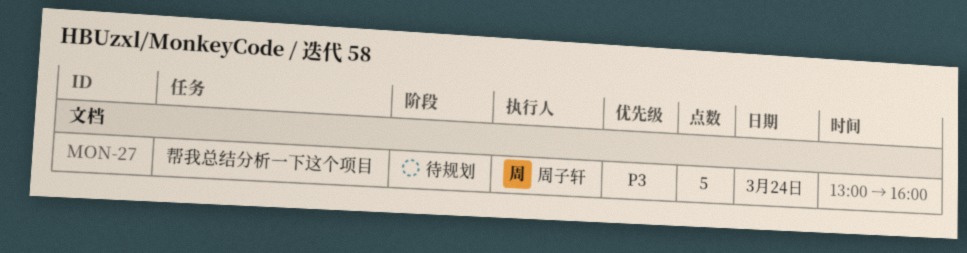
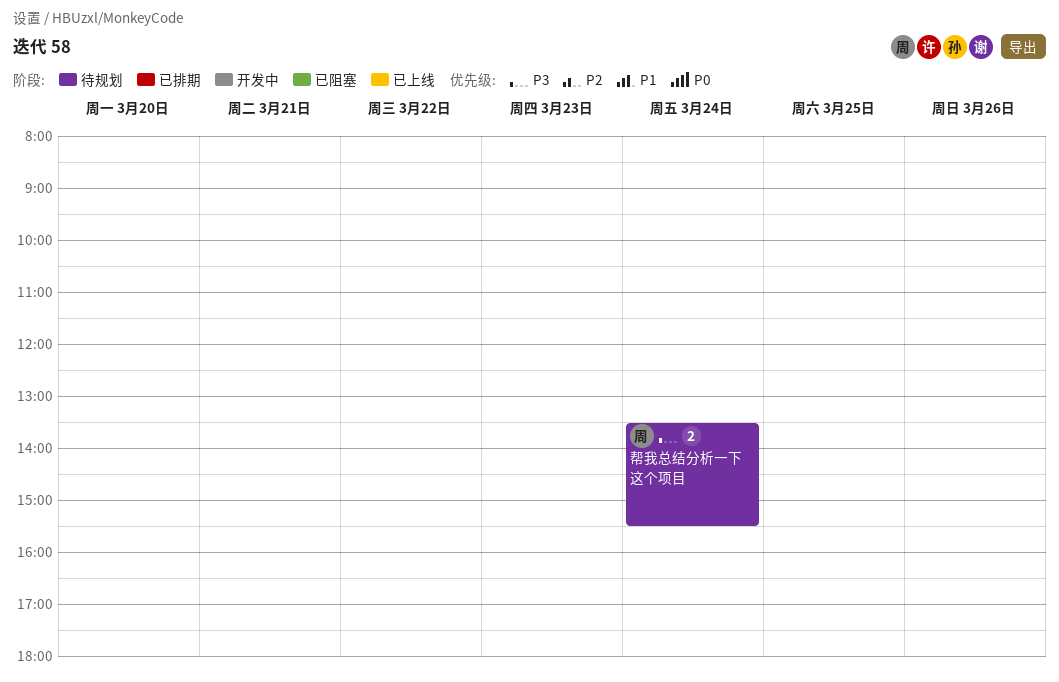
帮我总结分析一下这个项目, estimate: 5 -> 2
帮我总结分析一下这个项目, begins: 13:00 -> 13:30
帮我总结分析一下这个项目, ends: 16:00 -> 15:30

